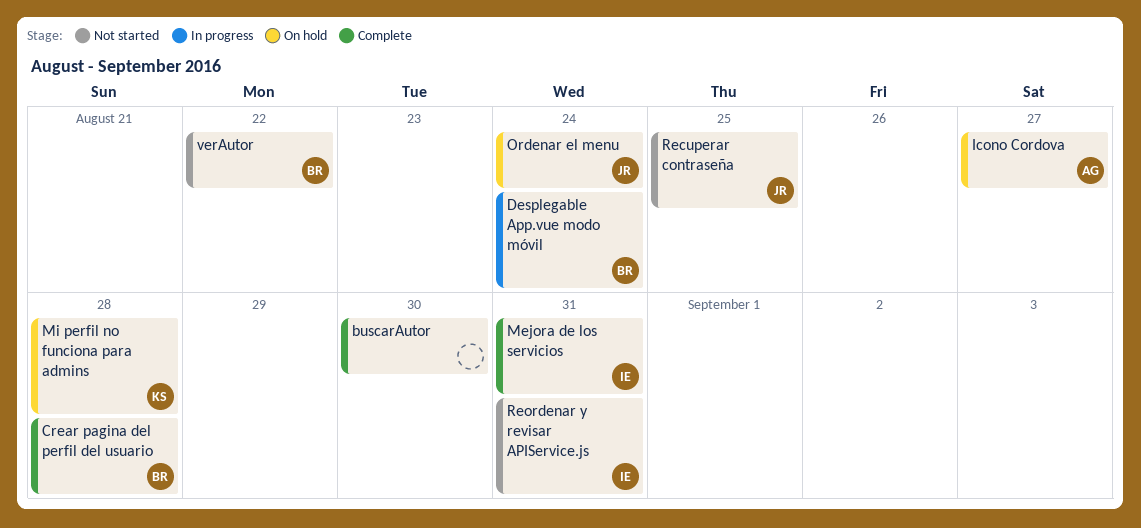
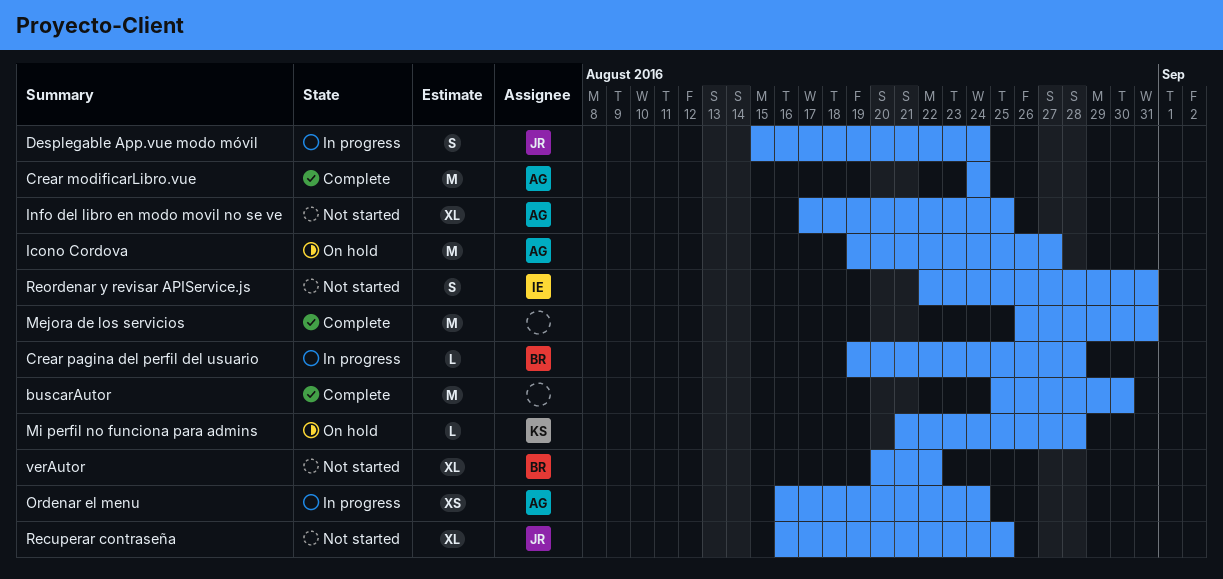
Crear modificarLibro.vue: none -> present
Crear pagina del perfil del usuario, status: Complete -> In progress
Desplegable App.vue modo móvil, owner: BR -> JR
Info del libro en modo movil no se ve: none -> present
Mejora de los servicios, owner: IE -> none
Ordenar el menu, status: On hold -> In progress
Ordenar el menu, owner: JR -> AG

